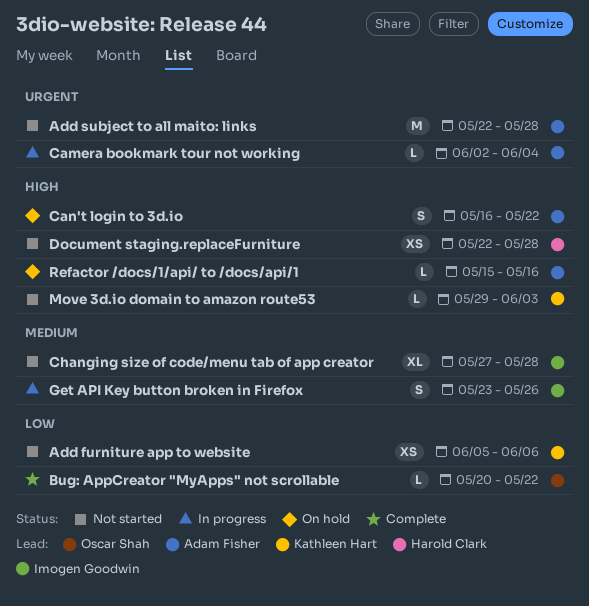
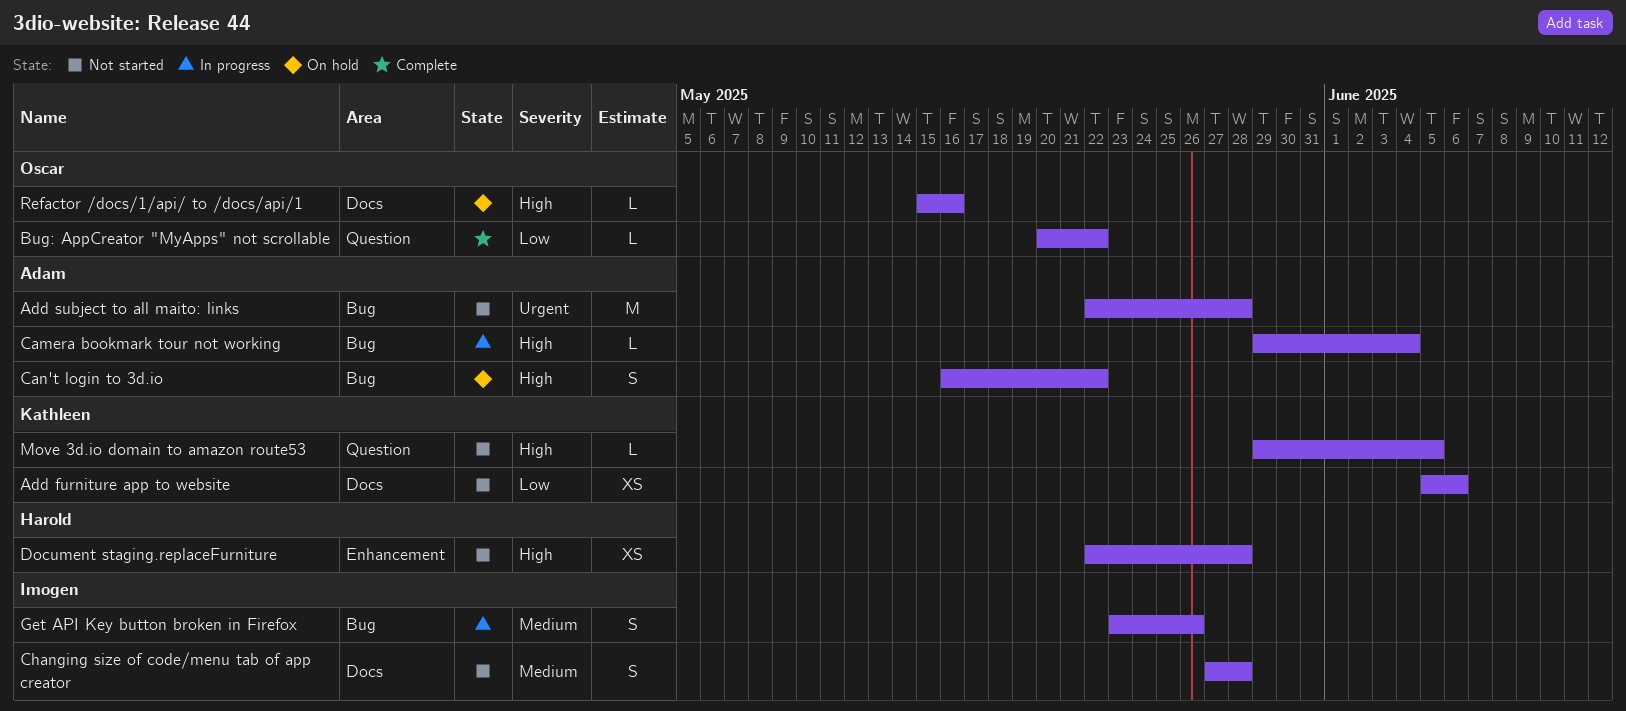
Camera bookmark tour not working, priority: Urgent -> High
Camera bookmark tour not working, start: Jun 2 -> May 29
Changing size of code/menu tab of app creator, estimate: XL -> S
Move 3d.io domain to amazon route53, due: Jun 3 -> Jun 5
Refactor /docs/1/api/ to /docs/api/1, owner: Adam Fisher -> Oscar Shah

